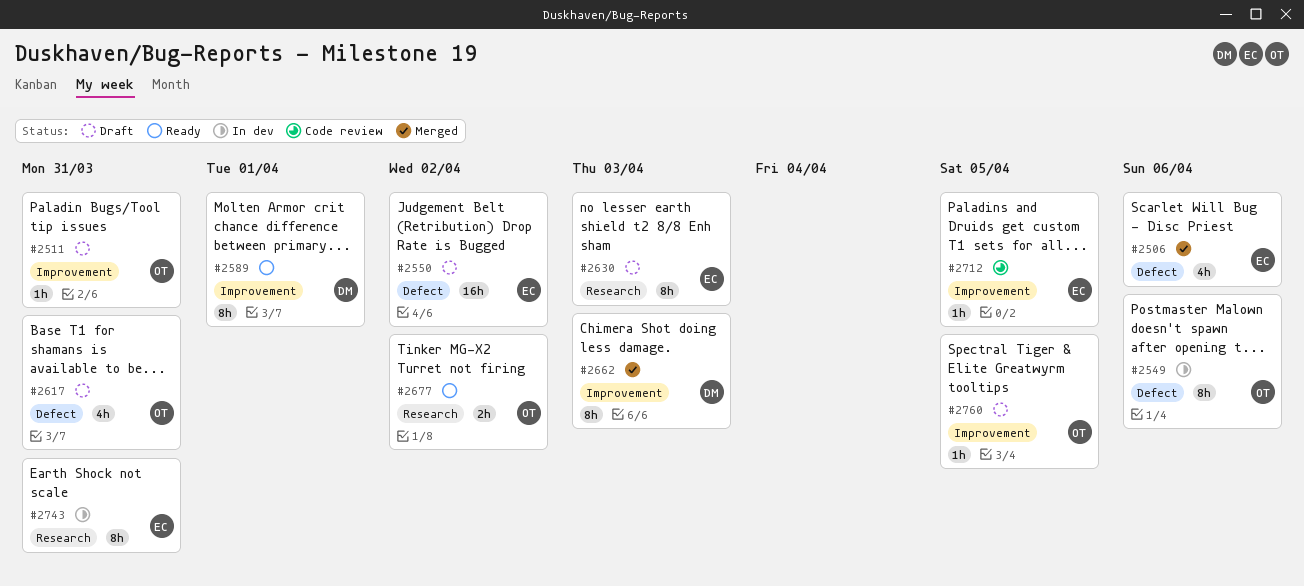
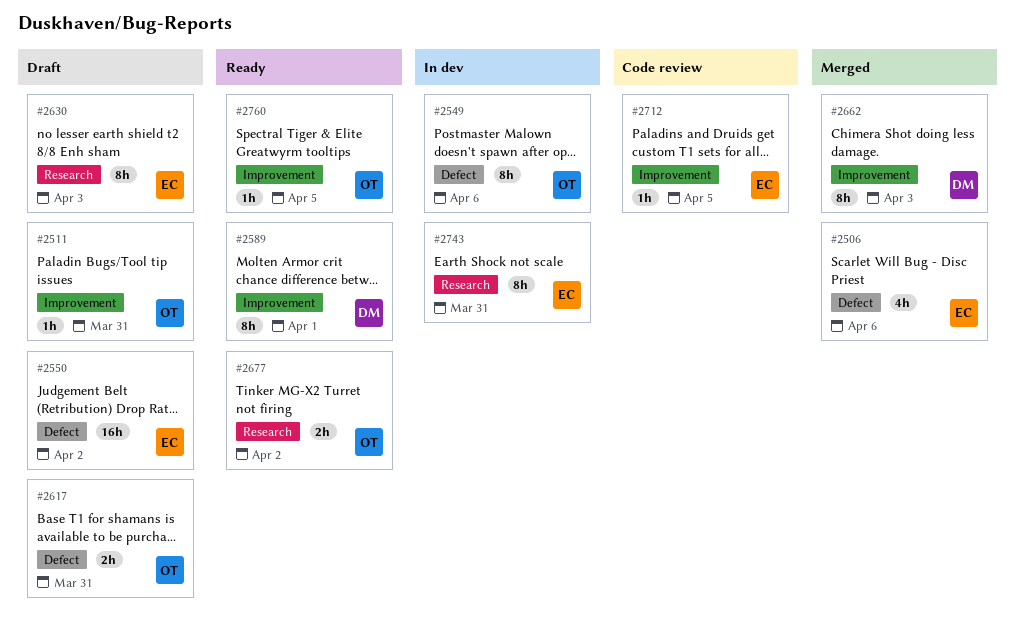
#2617, estimate: 4h -> 2h
#2760, status: Draft -> Ready

